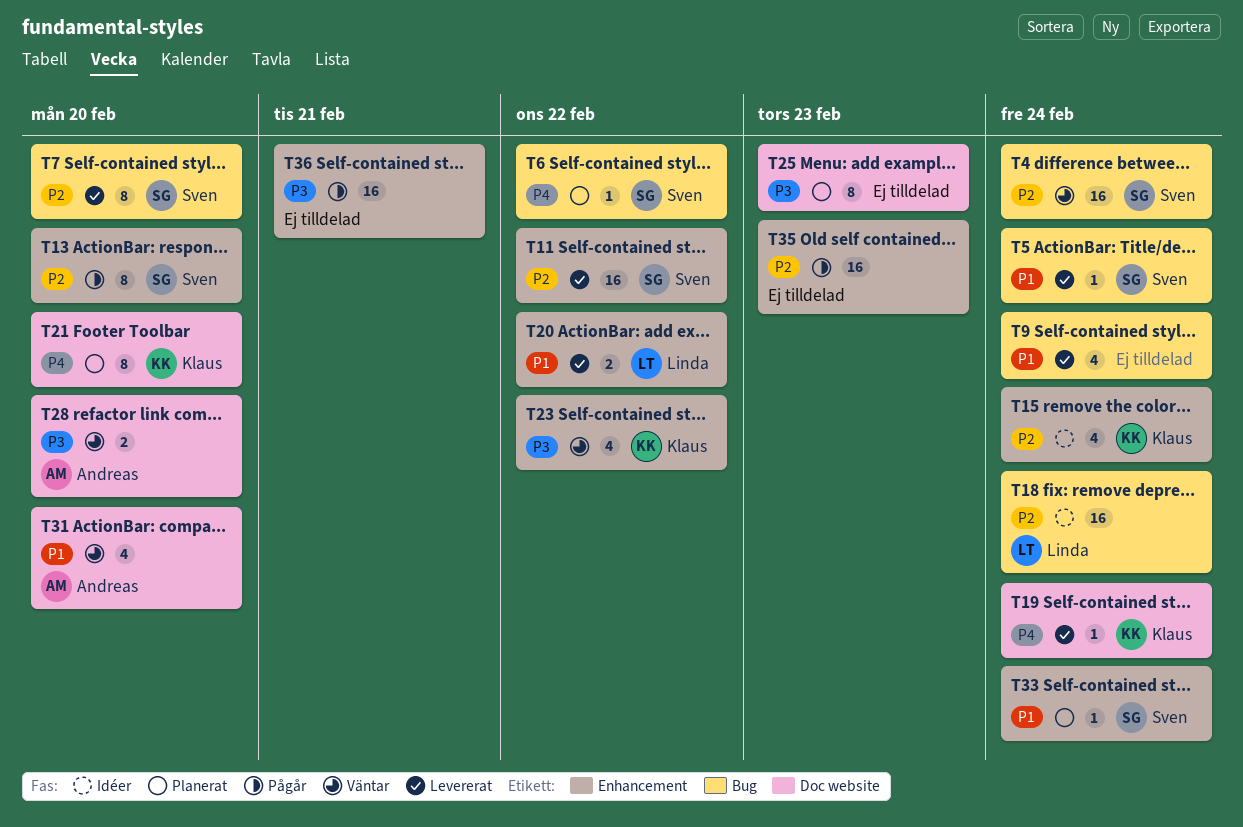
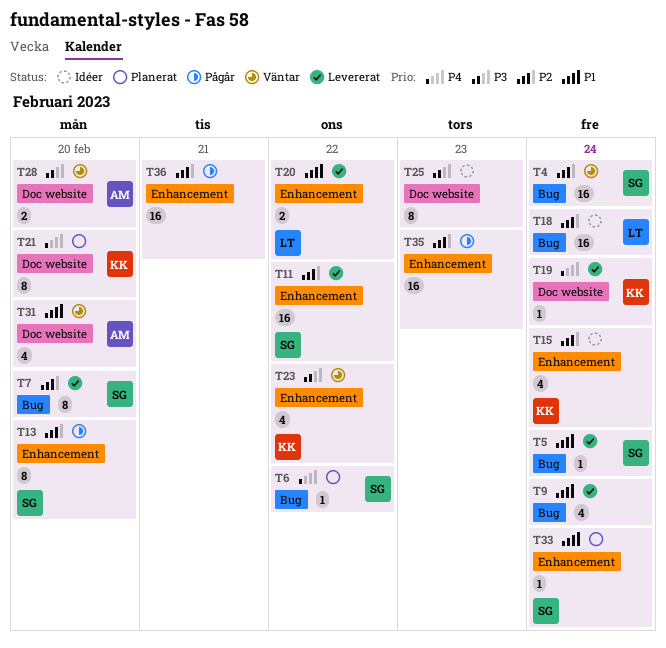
T25, status: Planerat -> Idéer
T36, priority: P3 -> P2

